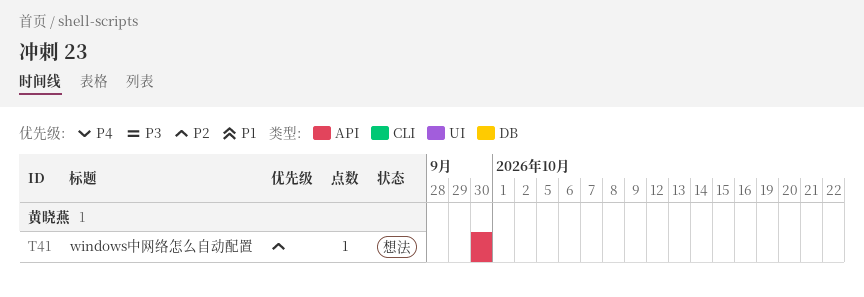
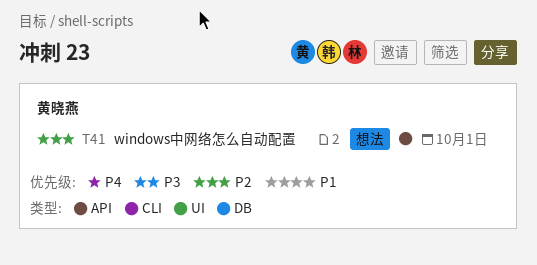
T41, due: Sep 30 -> Oct 1

